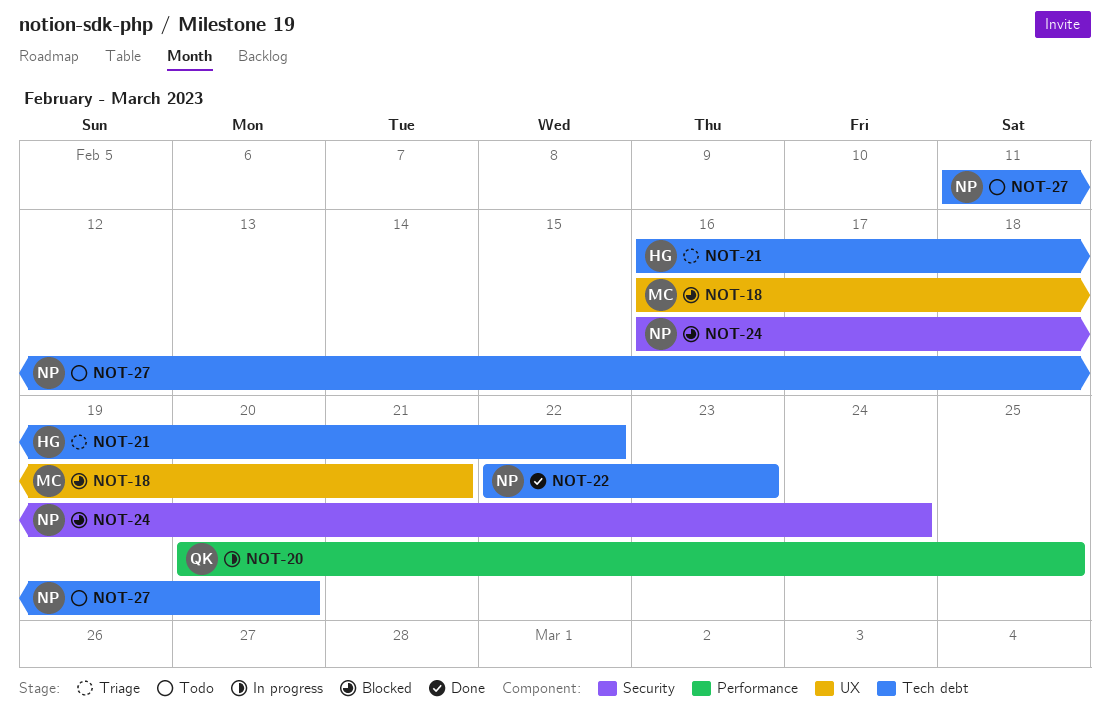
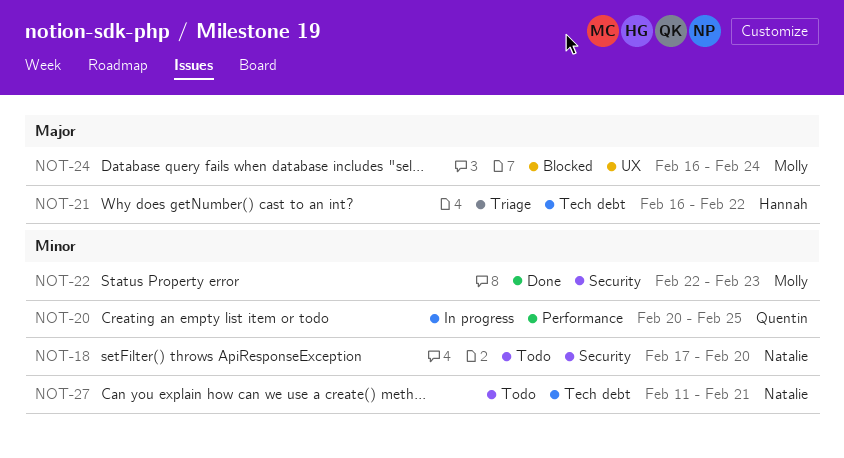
NOT-18, status: Blocked -> Todo
NOT-18, owner: Molly -> Natalie
NOT-18, label: UX -> Security
NOT-18, start: Feb 16 -> Feb 17
NOT-18, due: Feb 21 -> Feb 20
NOT-22, owner: Natalie -> Molly
NOT-22, label: Tech debt -> Security
NOT-24, owner: Natalie -> Molly
NOT-24, label: Security -> UX
NOT-27, due: Feb 20 -> Feb 21

